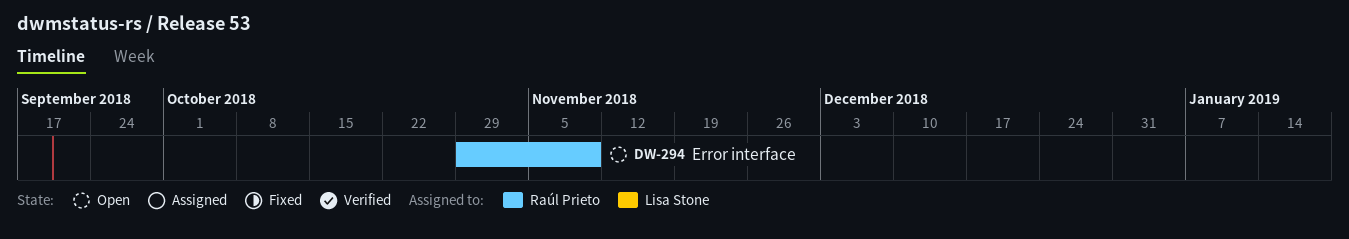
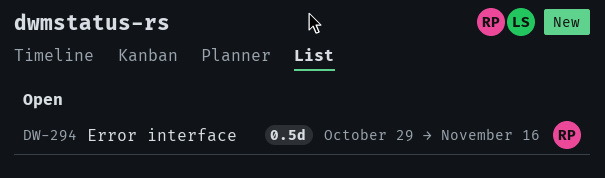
DW-294, due: Nov 9 -> Nov 16

